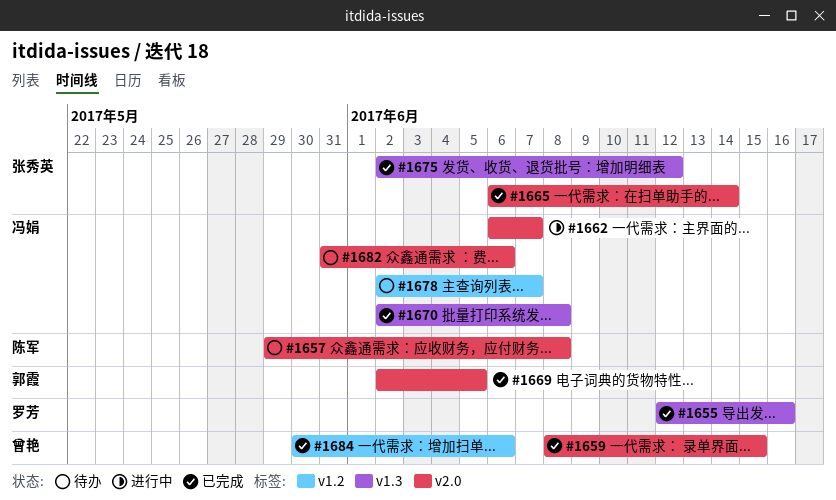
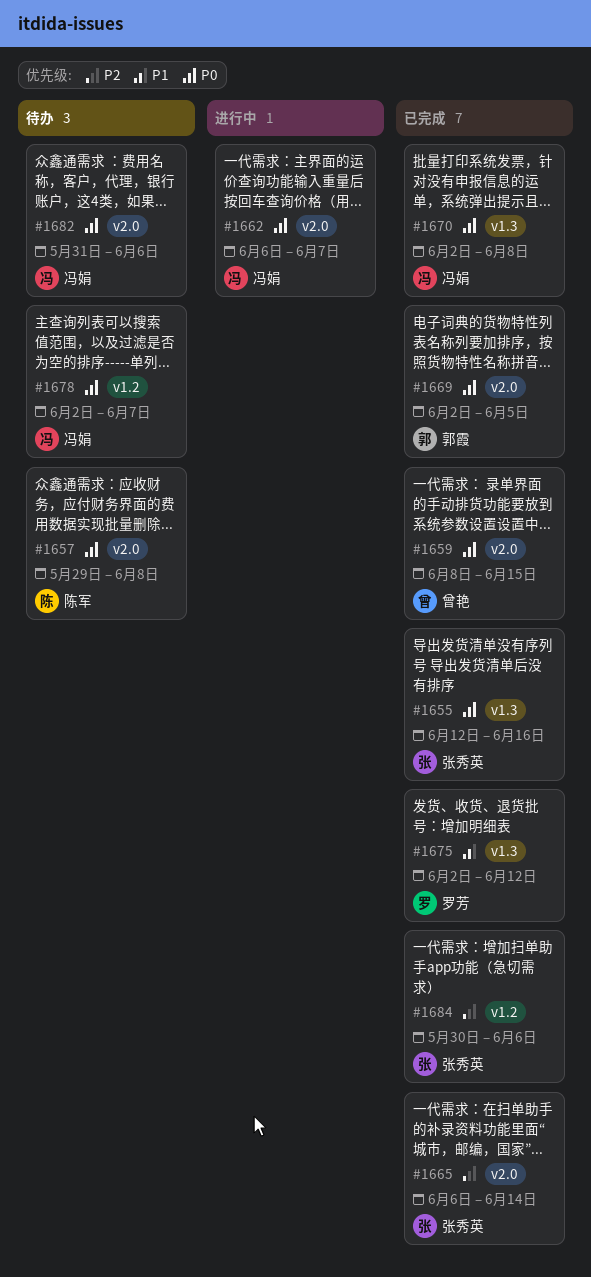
#1655, owner: 罗芳 -> 张秀英
#1675, owner: 张秀英 -> 罗芳
#1684, owner: 曾艳 -> 张秀英

